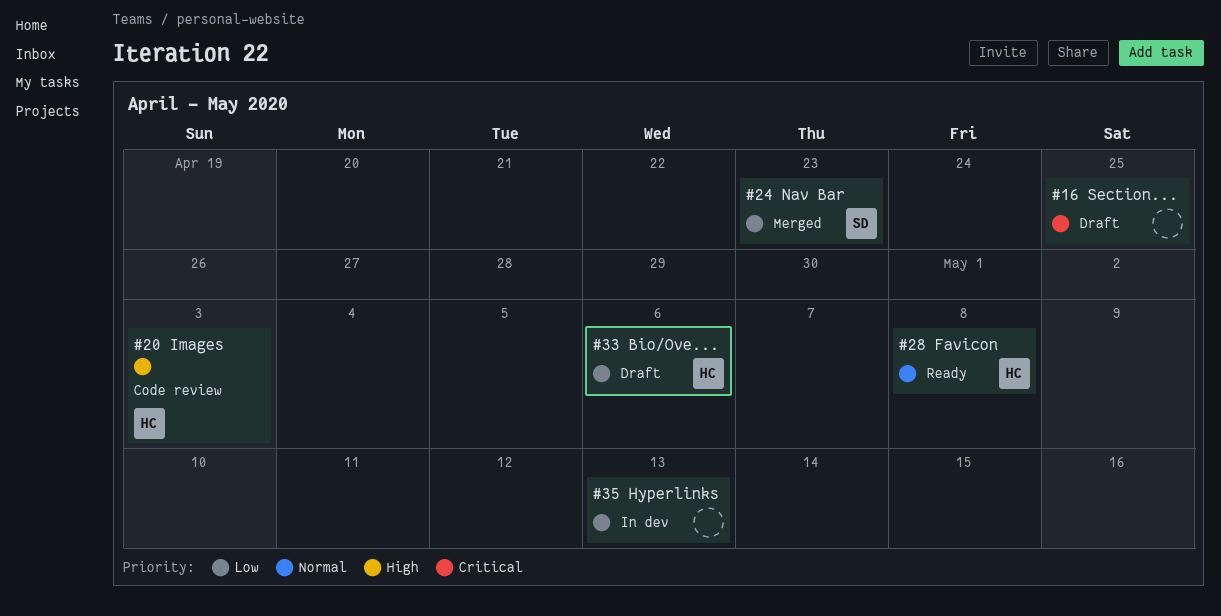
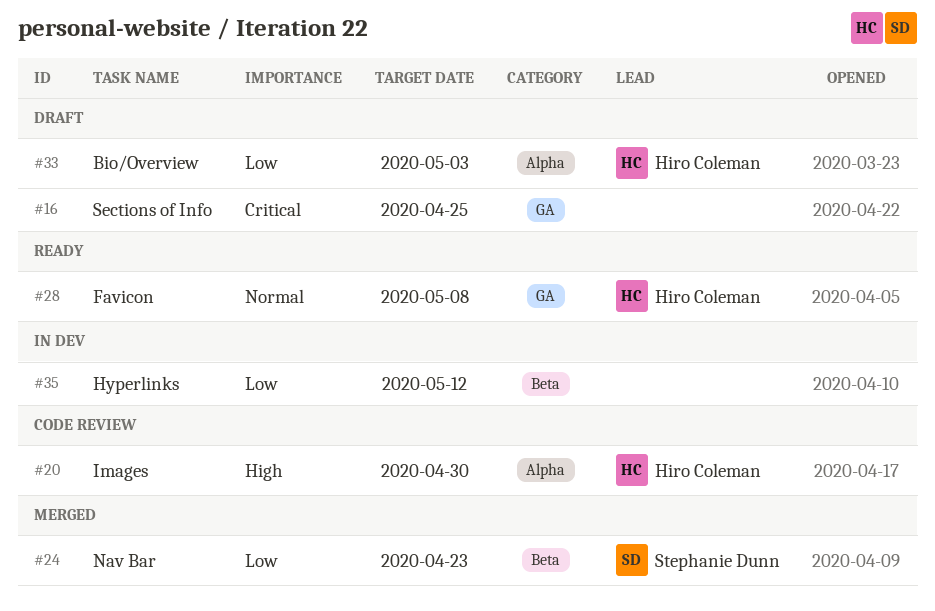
#20, due: May 3 -> Apr 30
#33, due: May 6 -> May 3
#35, due: May 13 -> May 12

